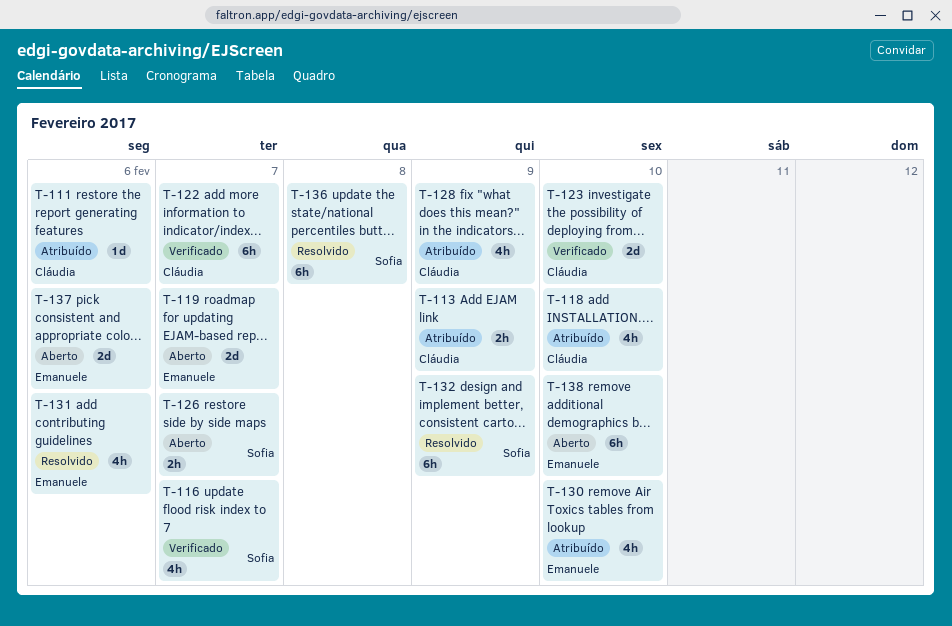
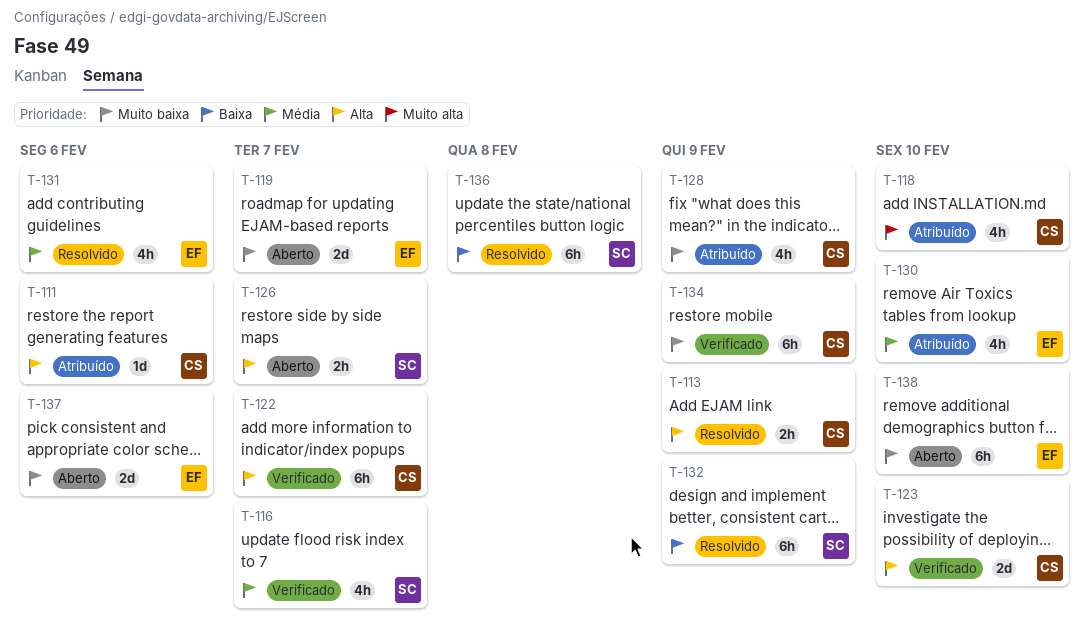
T-113, status: Atribuído -> Resolvido
T-134: none -> present

